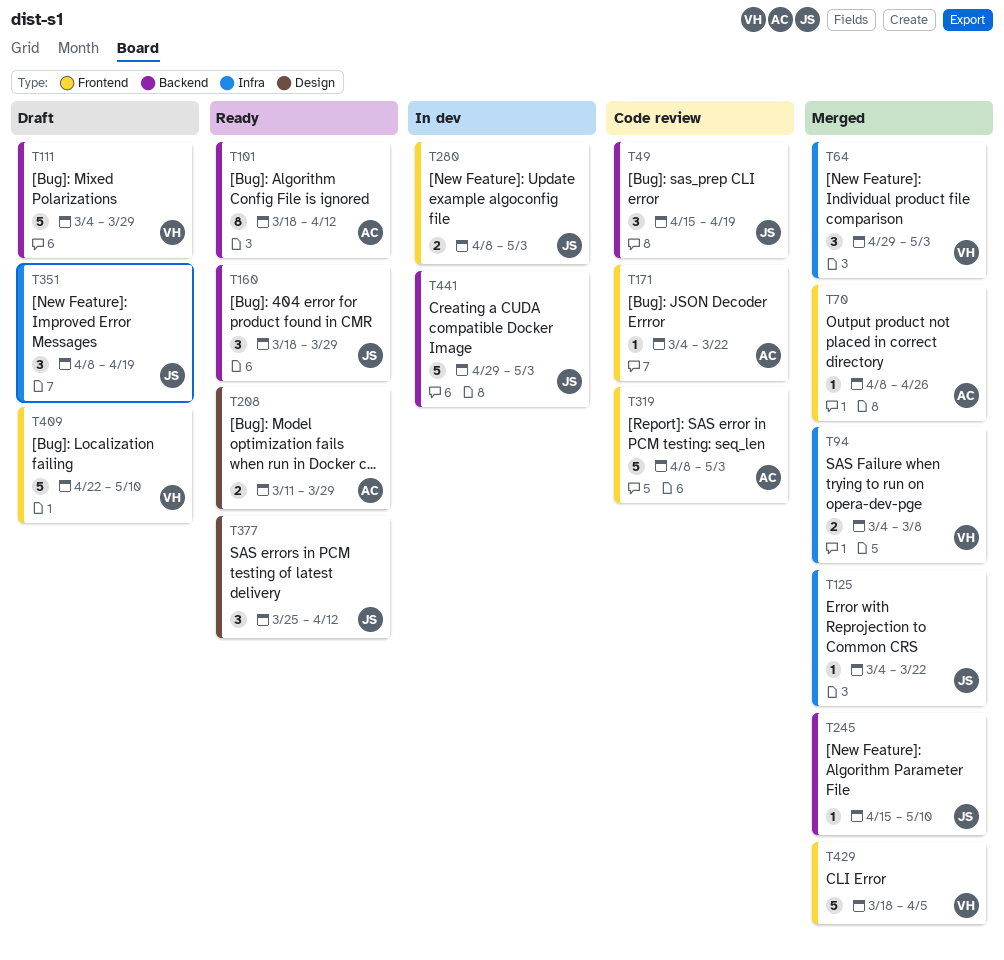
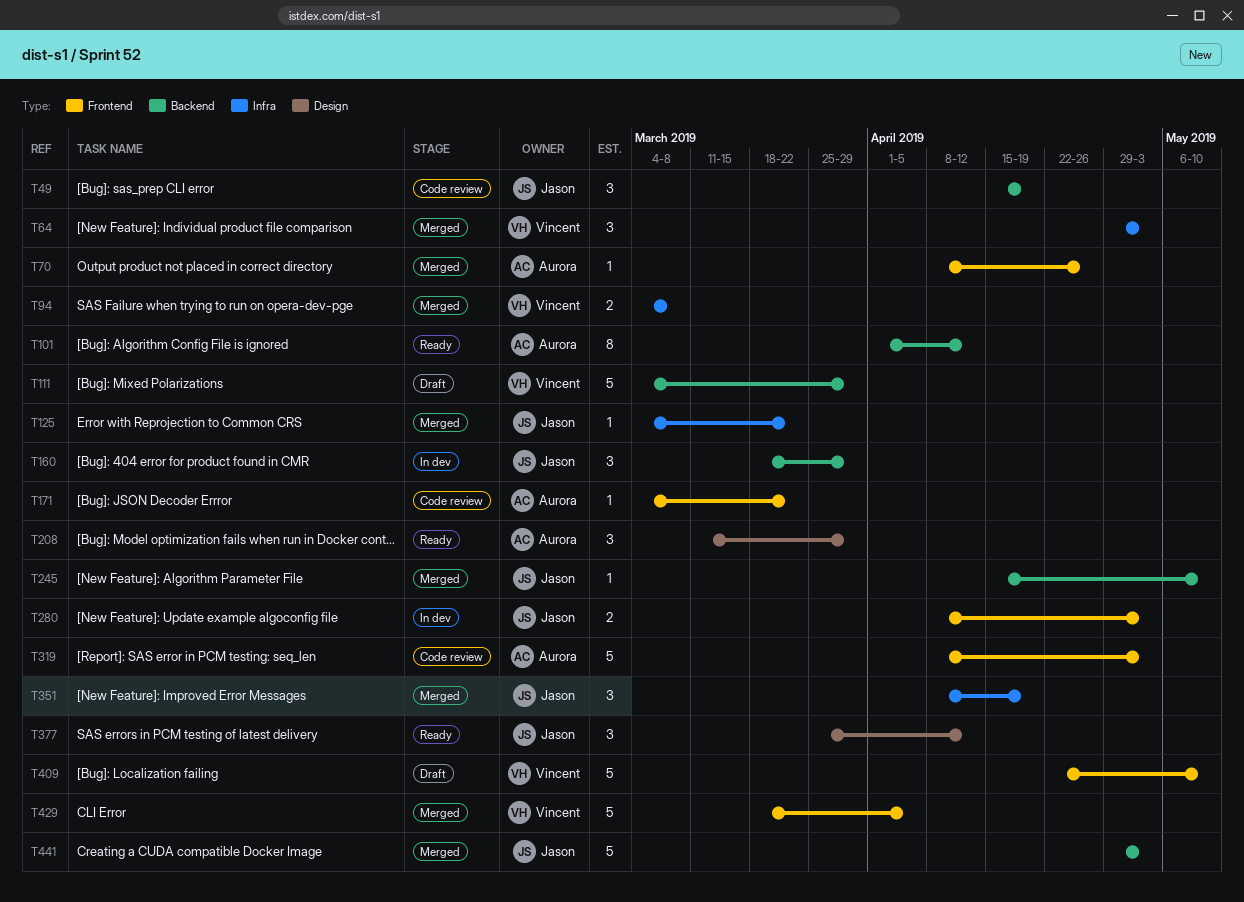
T101, start: Mar 18 -> Apr 1
T160, status: Ready -> In dev
T208, estimate: 2 -> 3
T351, status: Draft -> Merged
T441, status: In dev -> Merged

